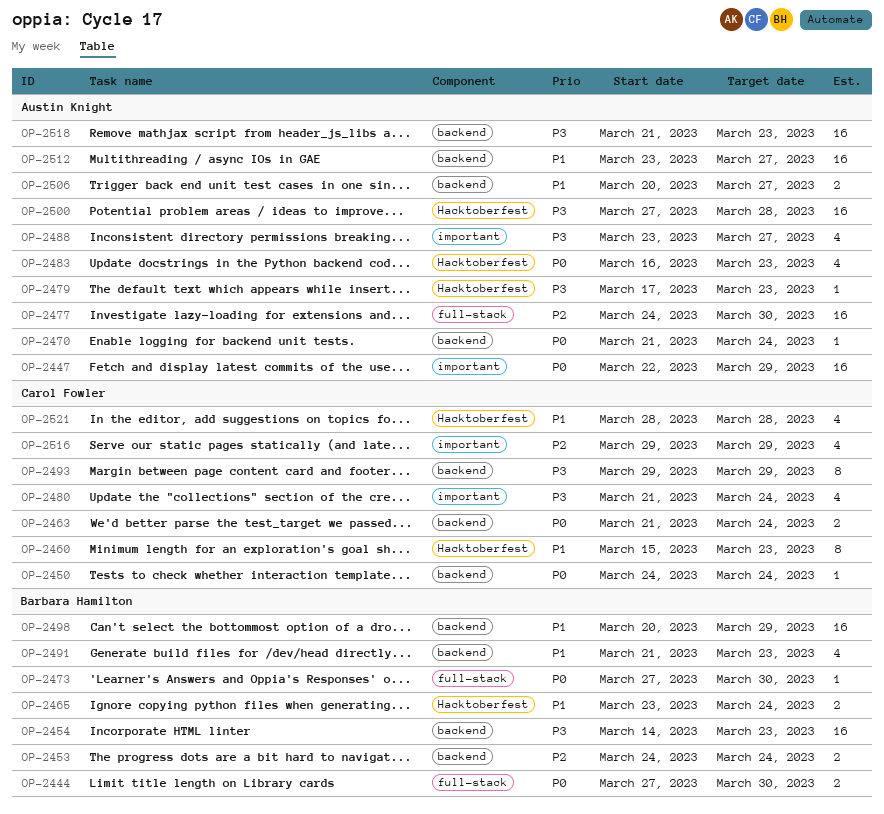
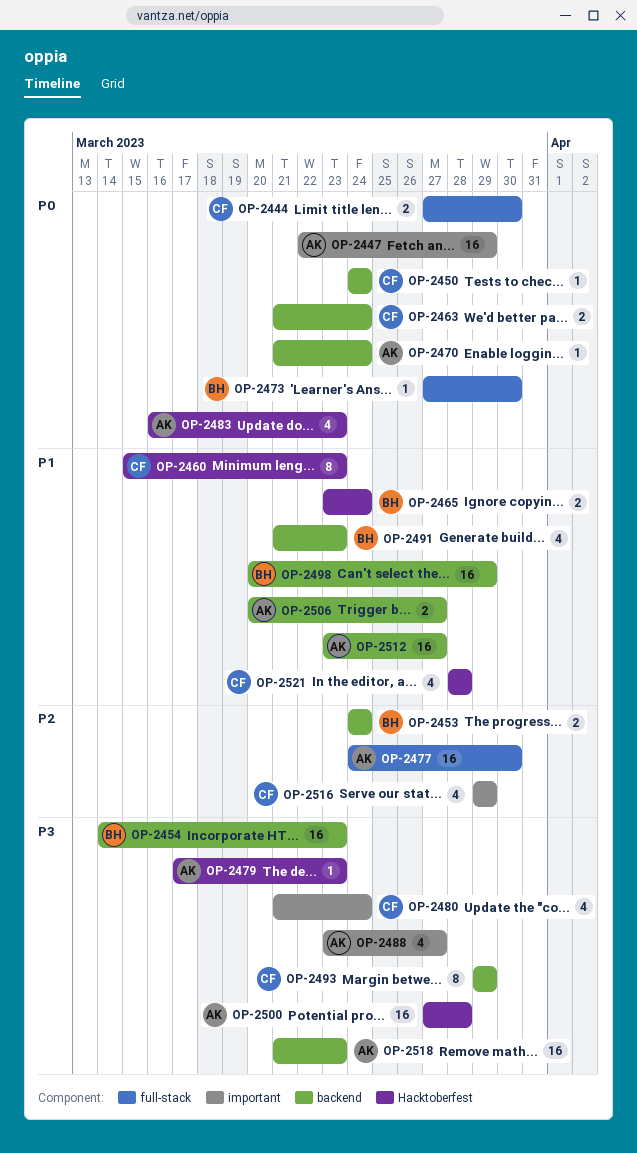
OP-2444, owner: Barbara Hamilton -> Carol Fowler

